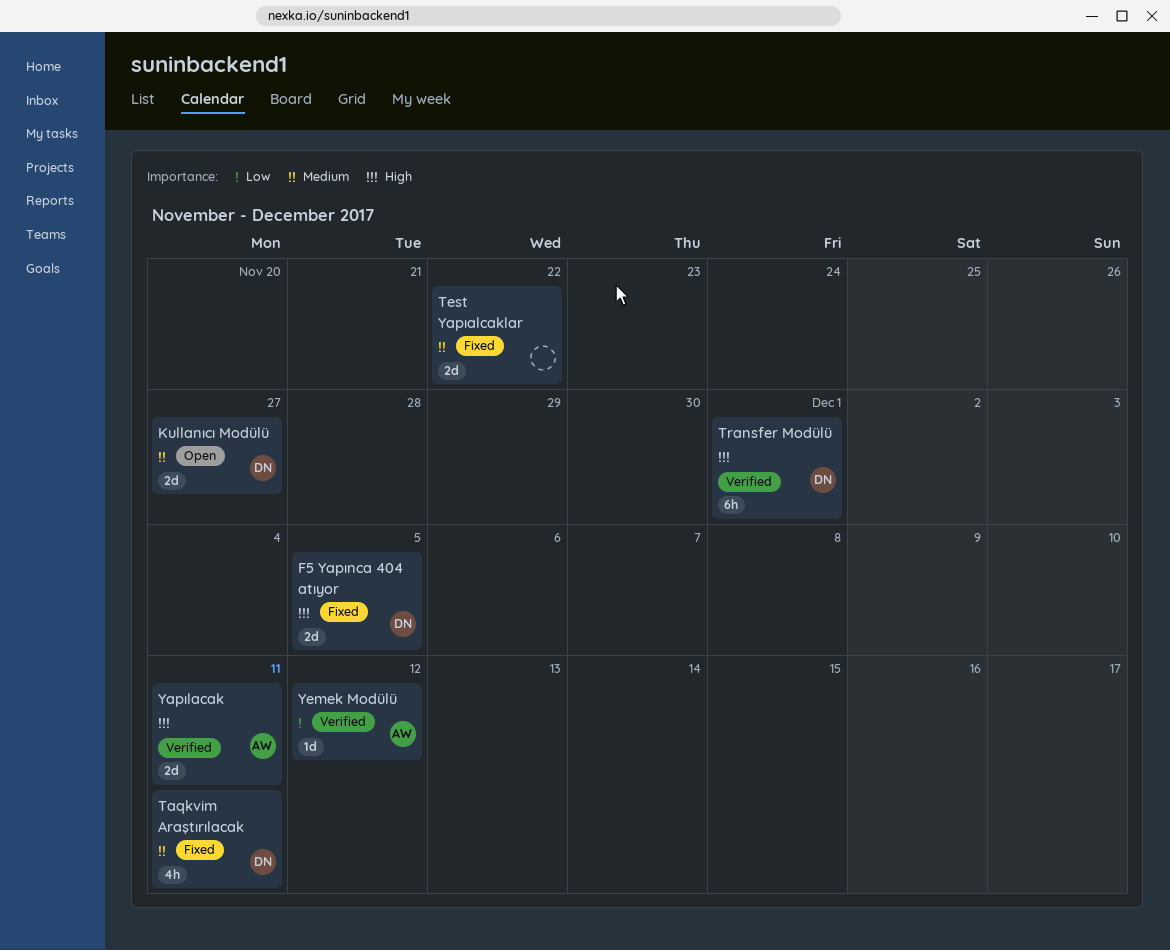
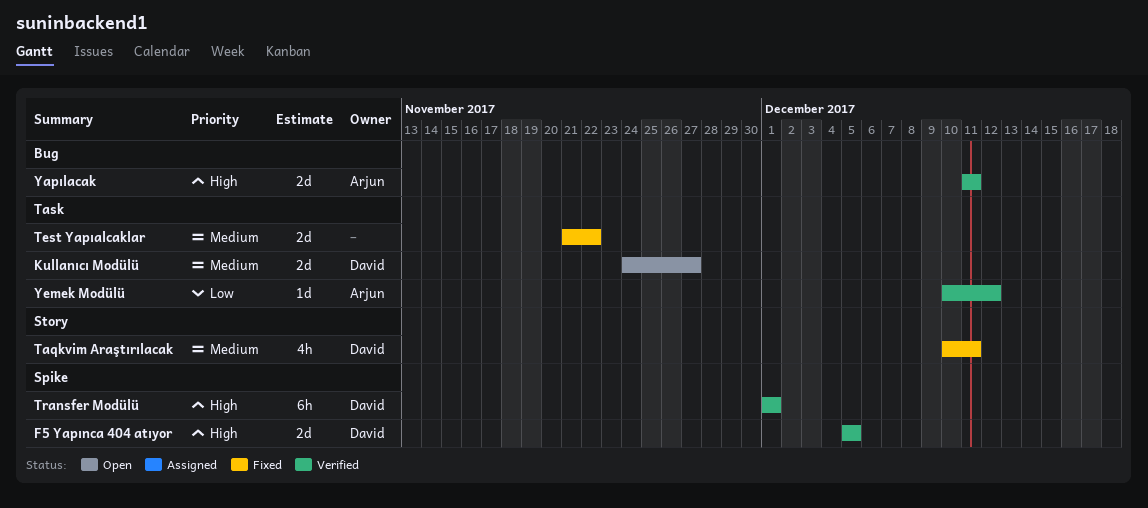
F5 Yapınca 404 atıyor, status: Fixed -> Verified

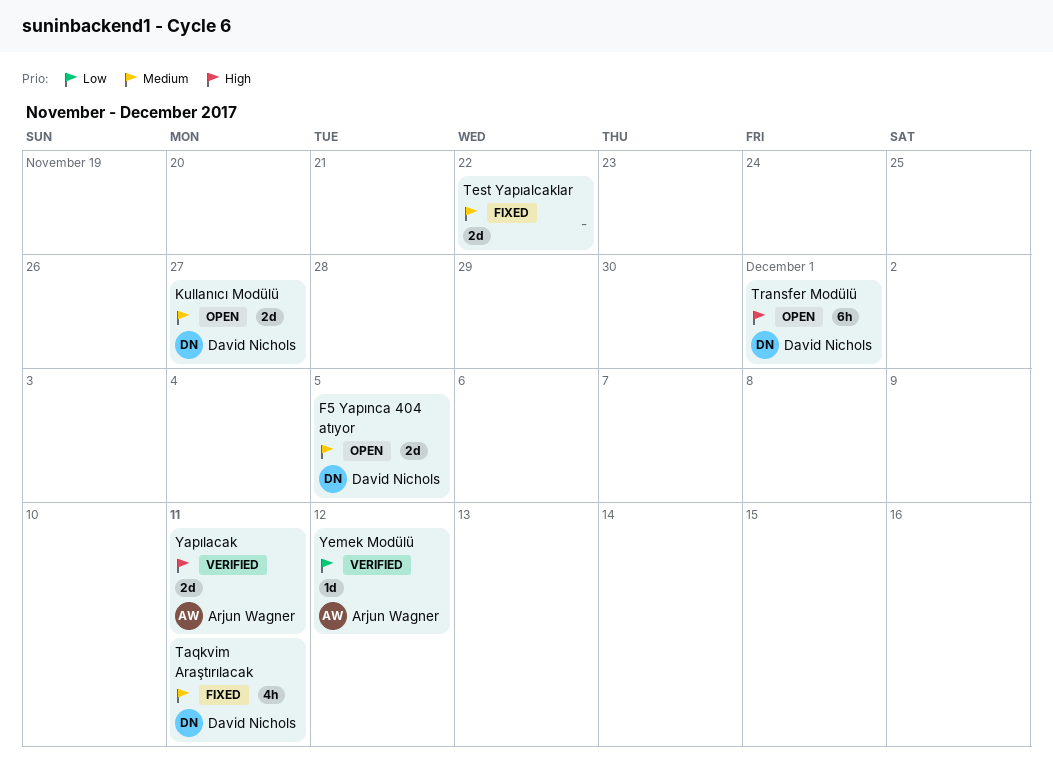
F5 Yapınca 404 atıyor, status: Verified -> Open
F5 Yapınca 404 atıyor, priority: High -> Medium
Transfer Modülü, status: Verified -> Open

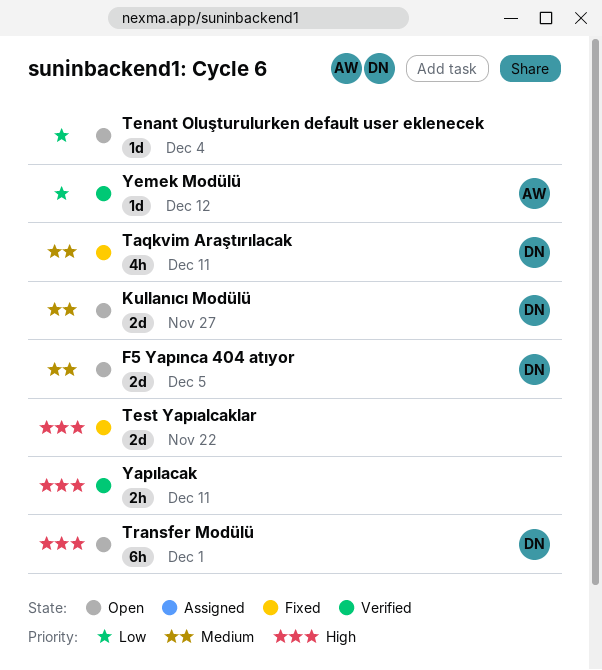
Tenant Oluşturulurken default user eklenecek: none -> present
Test Yapıalcaklar, priority: Medium -> High
Yapılacak, owner: Arjun Wagner -> none
Yapılacak, estimate: 2d -> 2h

